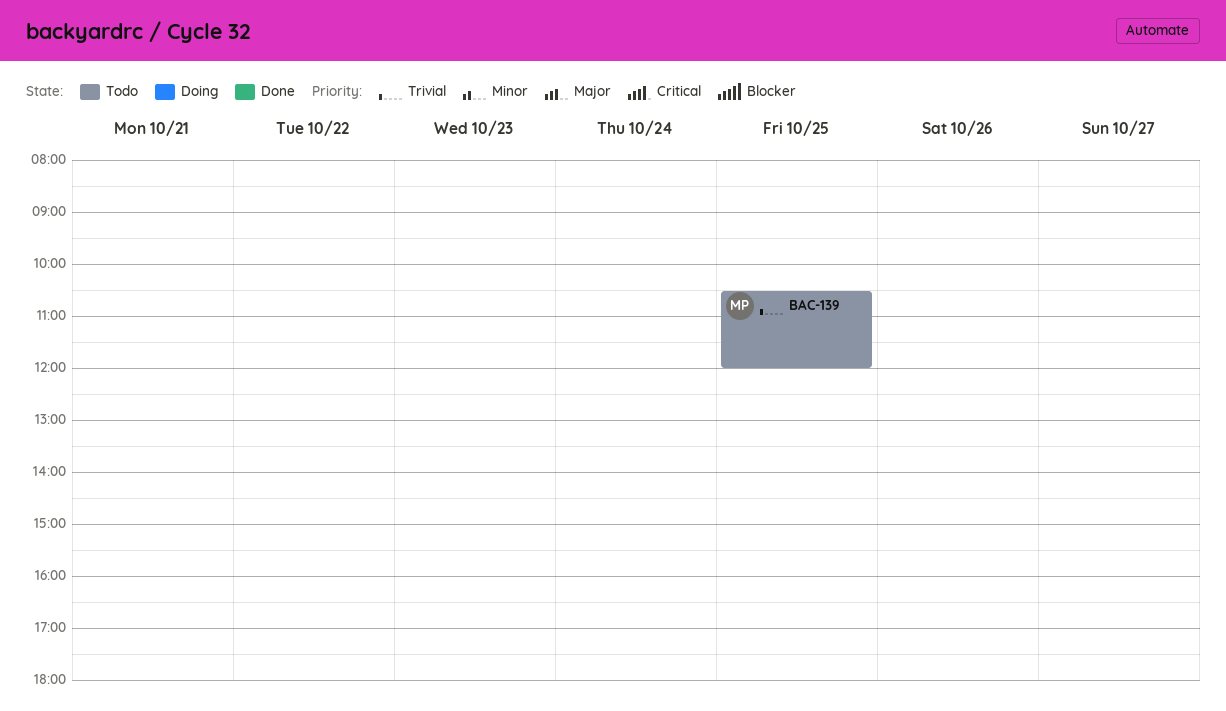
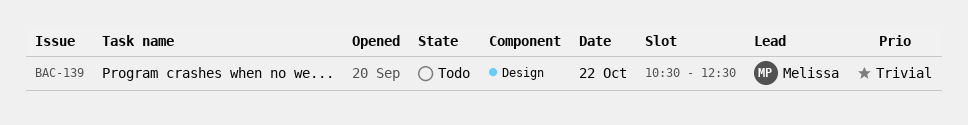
BAC-139, day: Oct 25 -> Oct 22
BAC-139, ends: 12:00 -> 12:30

